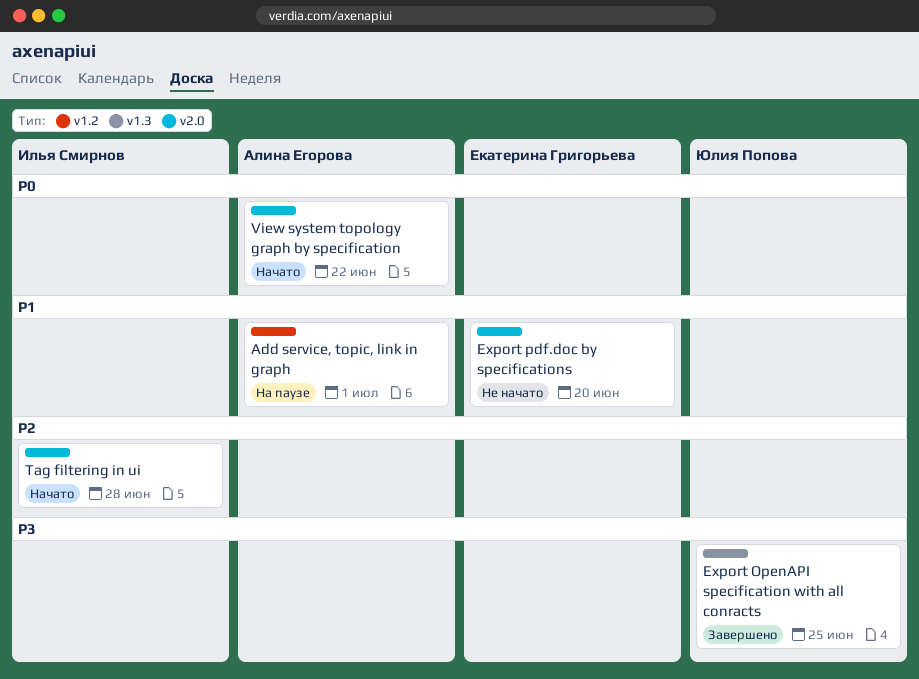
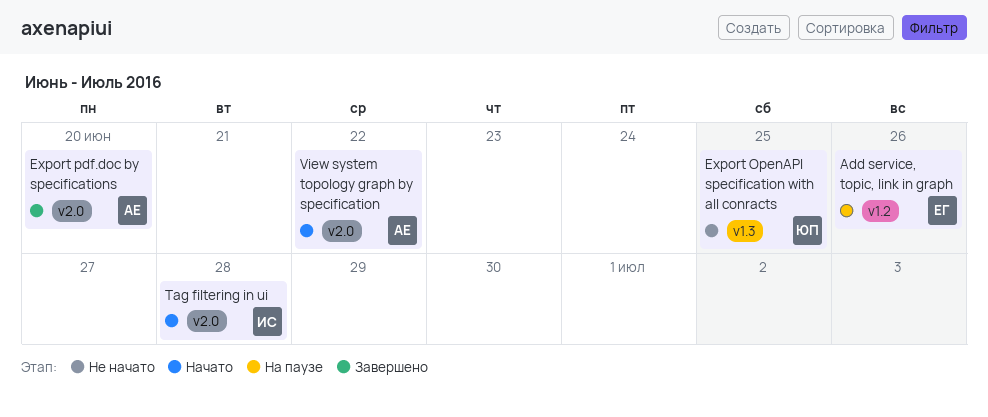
Add service, topic, link in graph, owner: Алина Егорова -> Екатерина Григорьева
Add service, topic, link in graph, due: Jul 1 -> Jun 26
Export OpenAPI specification with all conracts, status: Завершено -> Не начато
Export pdf.doc by specifications, status: Не начато -> Завершено
Export pdf.doc by specifications, owner: Екатерина Григорьева -> Алина Егорова

